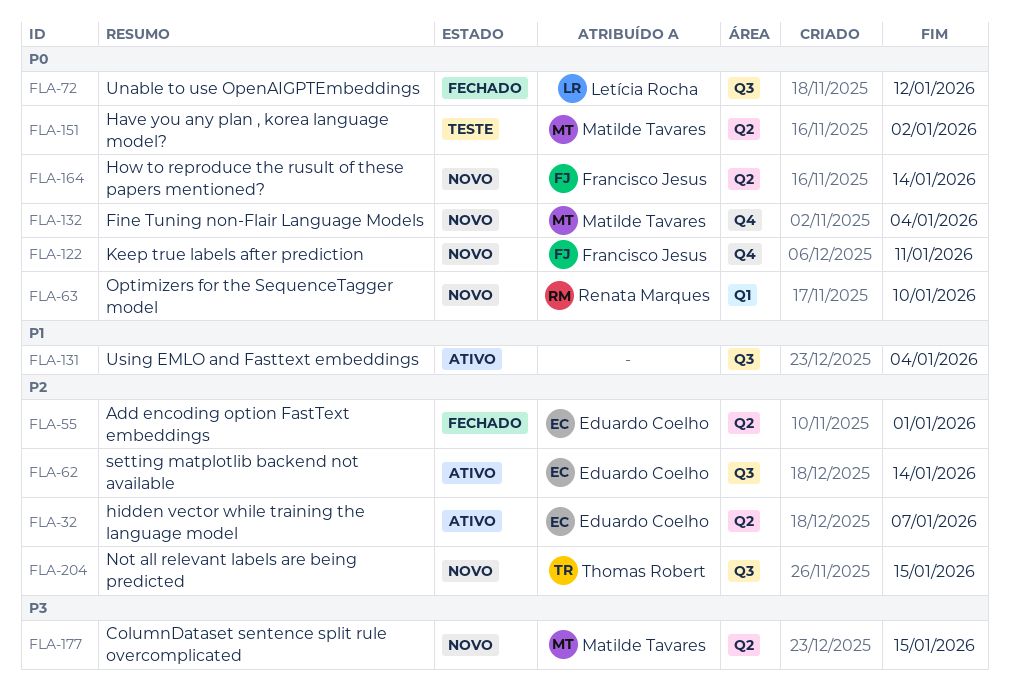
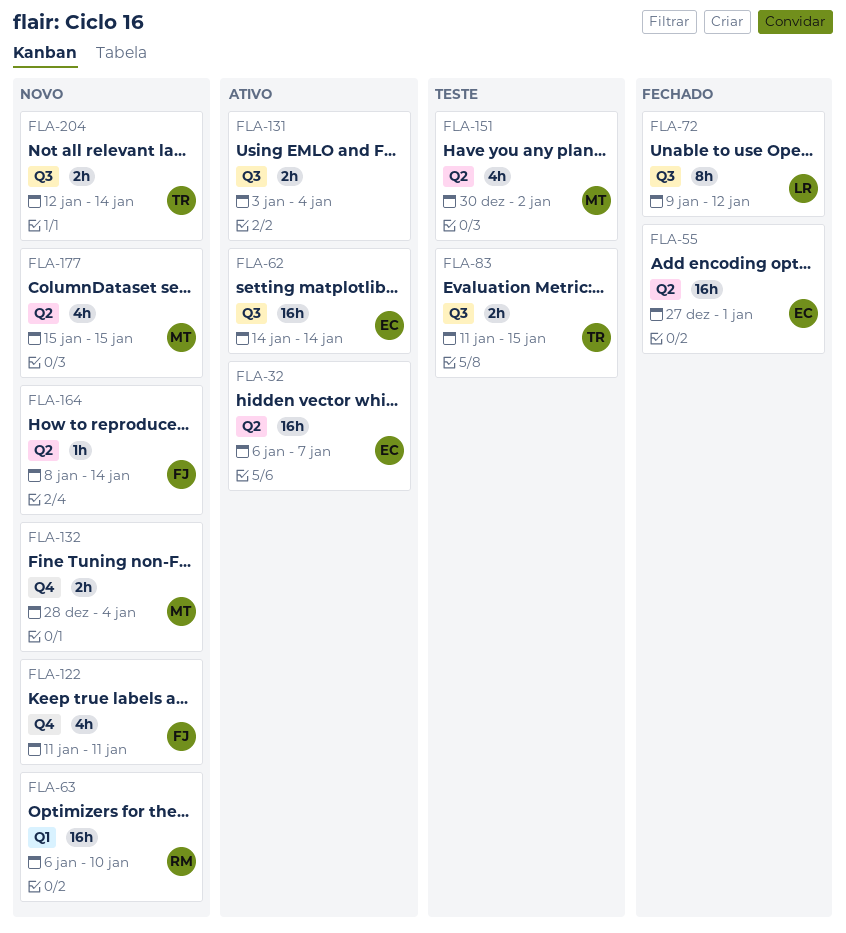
FLA-83: none -> present
FLA-204, due: Jan 15 -> Jan 14

